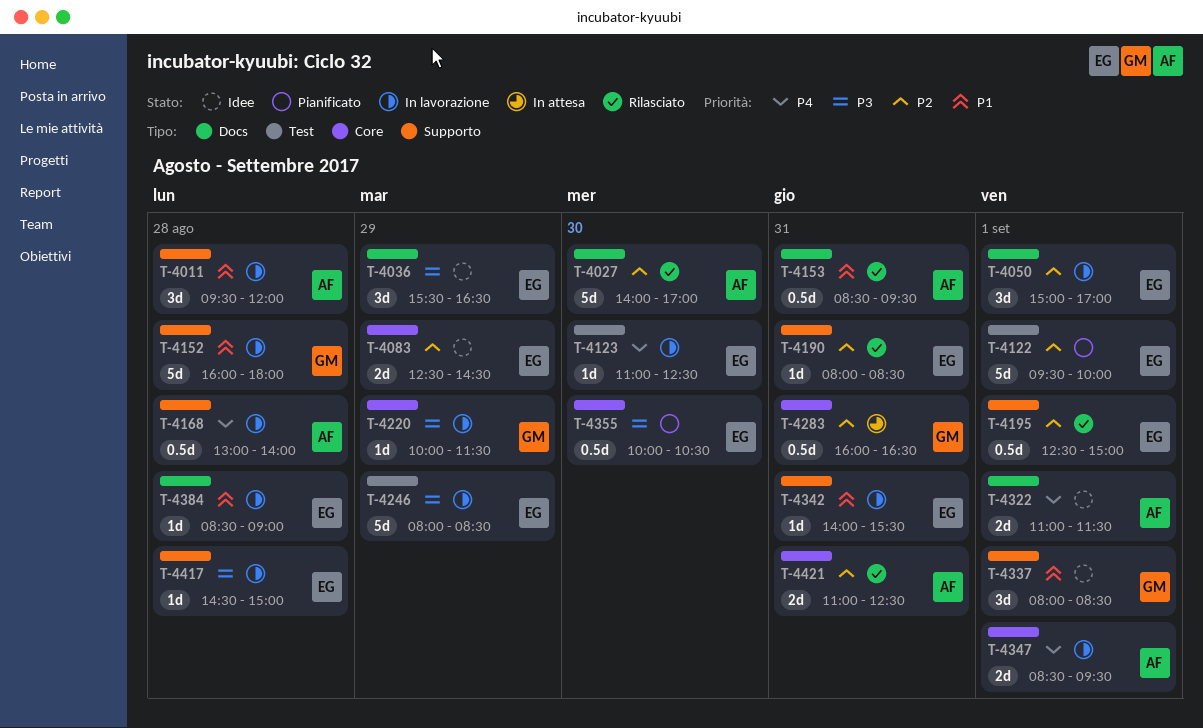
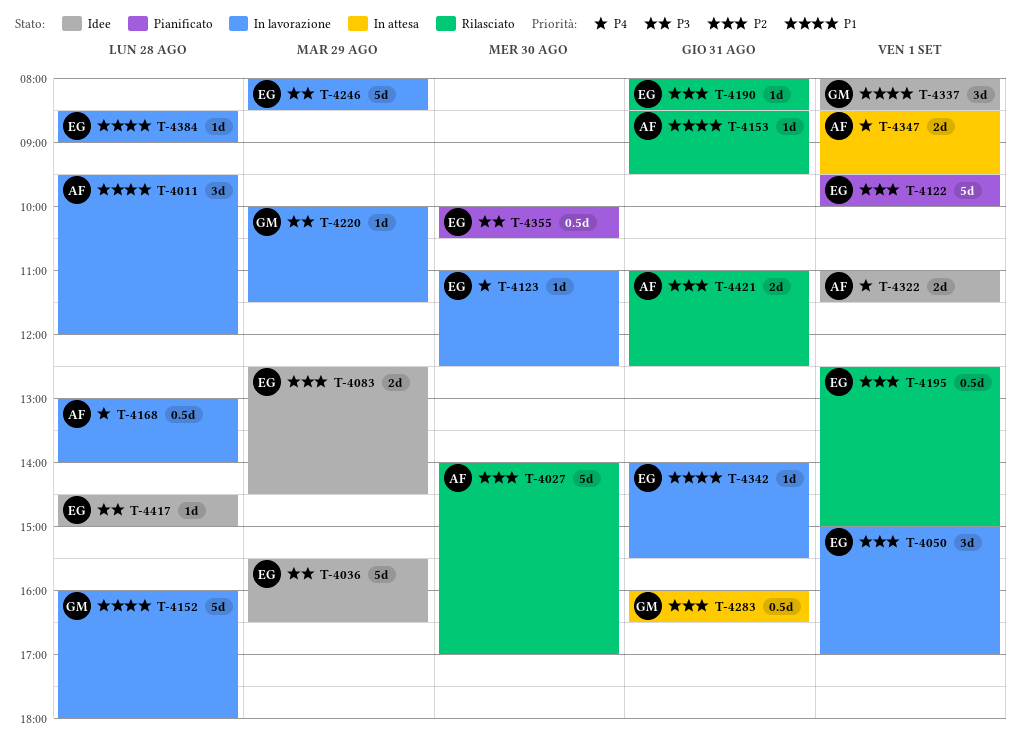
T-4036, estimate: 3d -> 5d
T-4153, estimate: 0.5d -> 1d
T-4347, status: In lavorazione -> In attesa
T-4417, status: In lavorazione -> Idee

